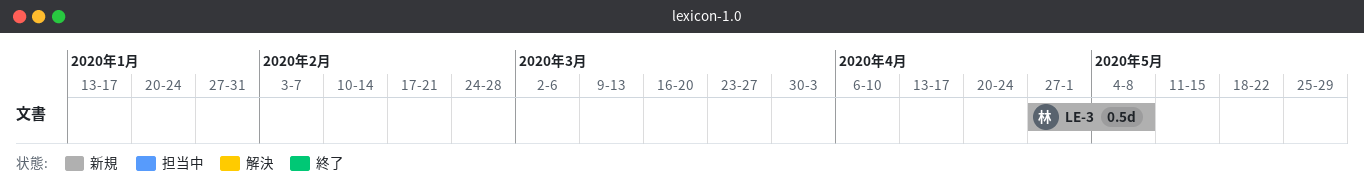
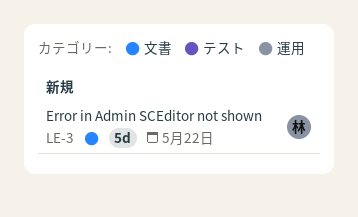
LE-3, estimate: 0.5d -> 5d
LE-3, due: May 8 -> May 22

